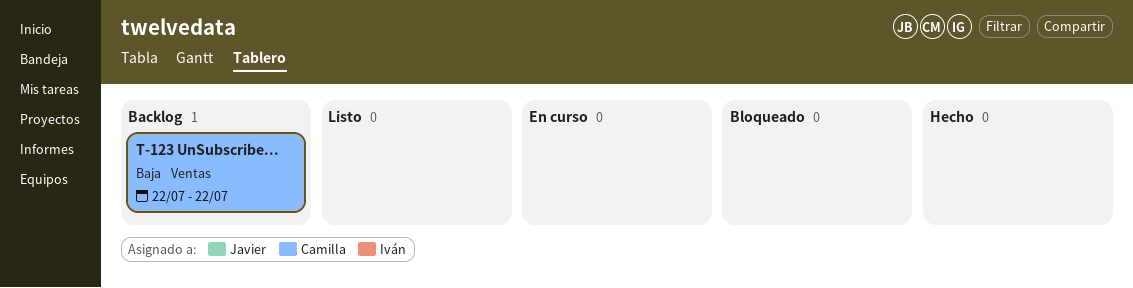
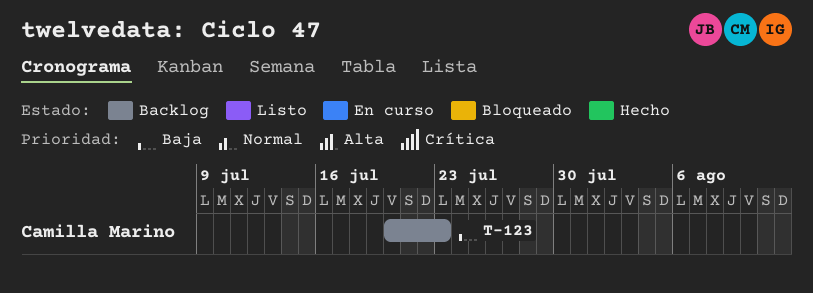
T-123, start: Jul 22 -> Jul 20
T-123, due: Jul 22 -> Jul 23

